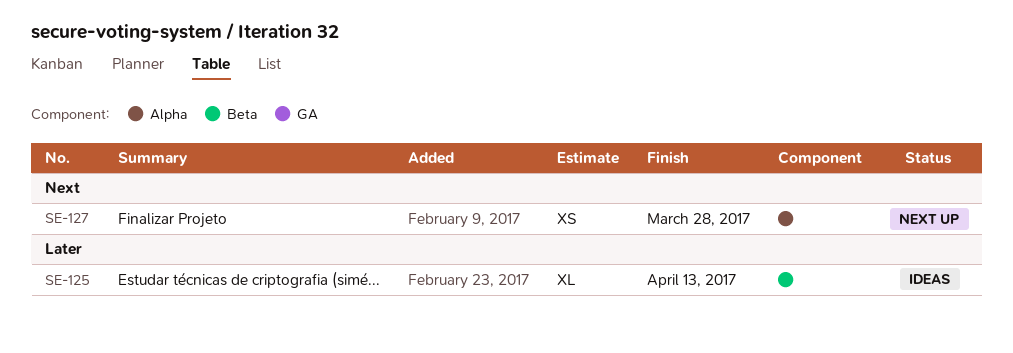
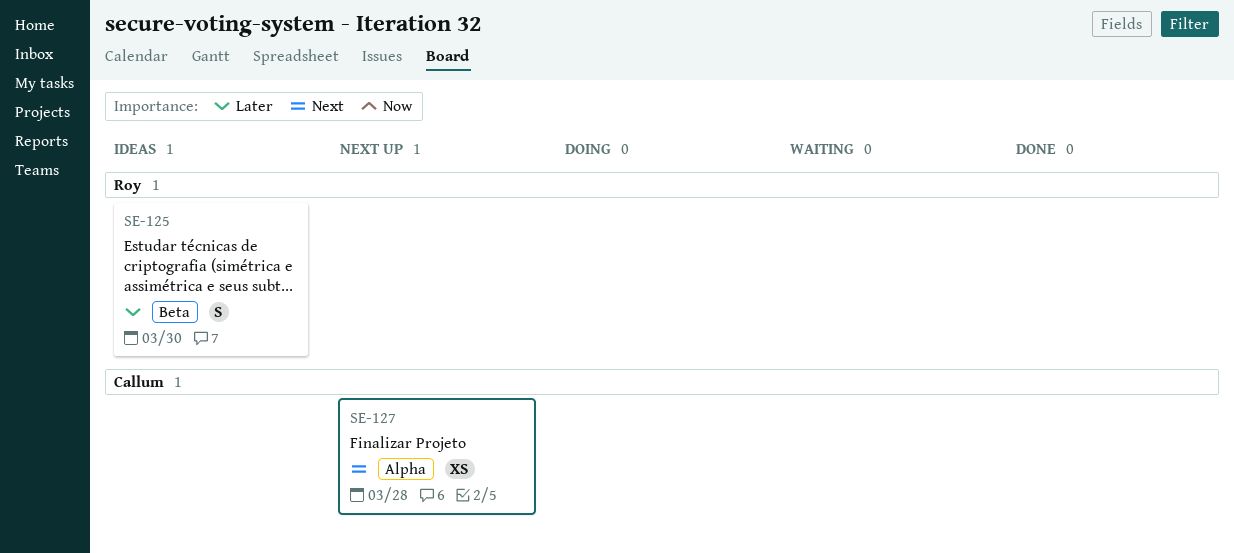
SE-125, estimate: XL -> S
SE-125, due: Apr 13 -> Mar 30

